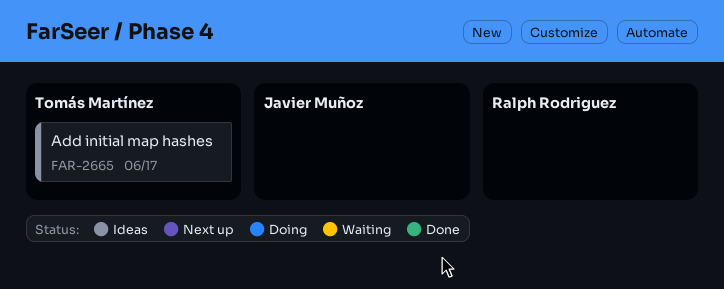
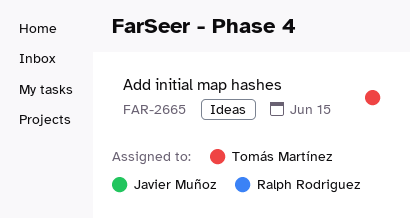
FAR-2665, due: Jun 17 -> Jun 15

